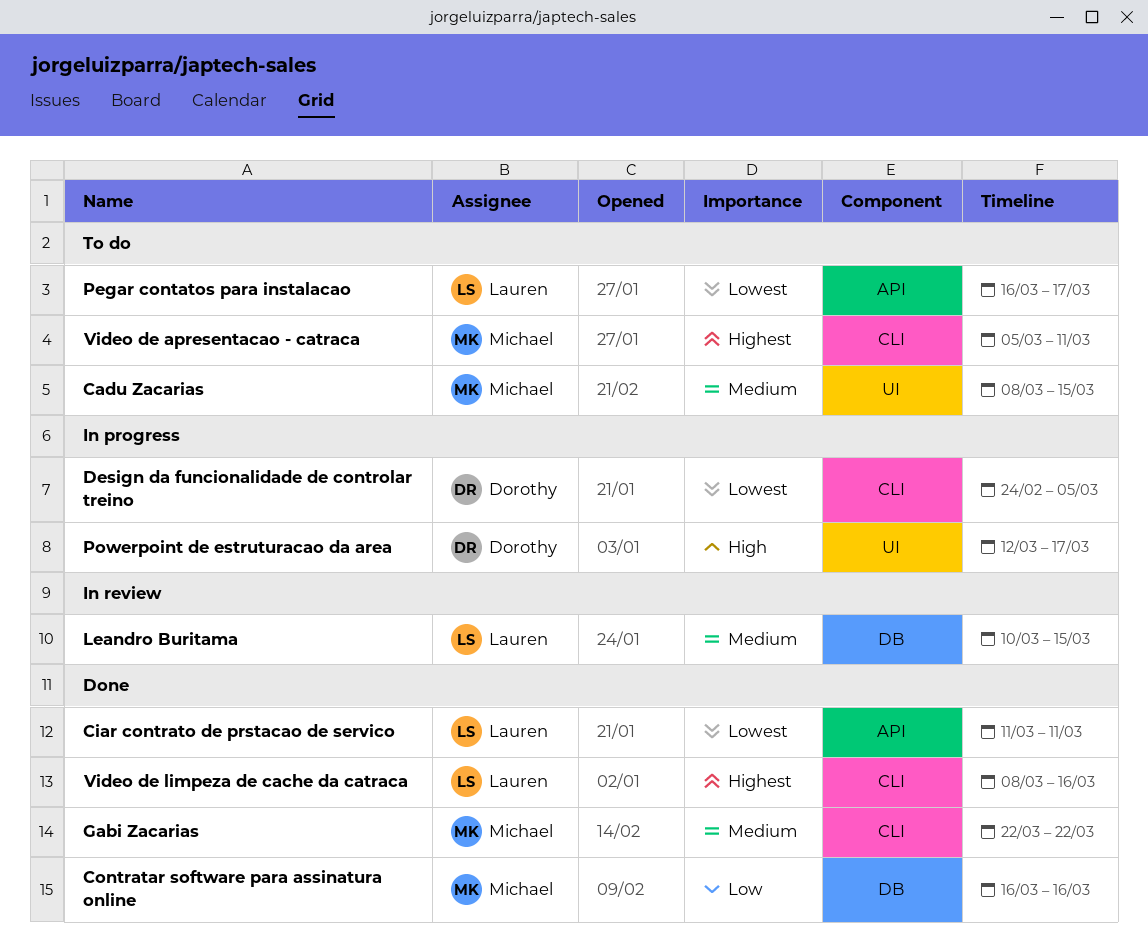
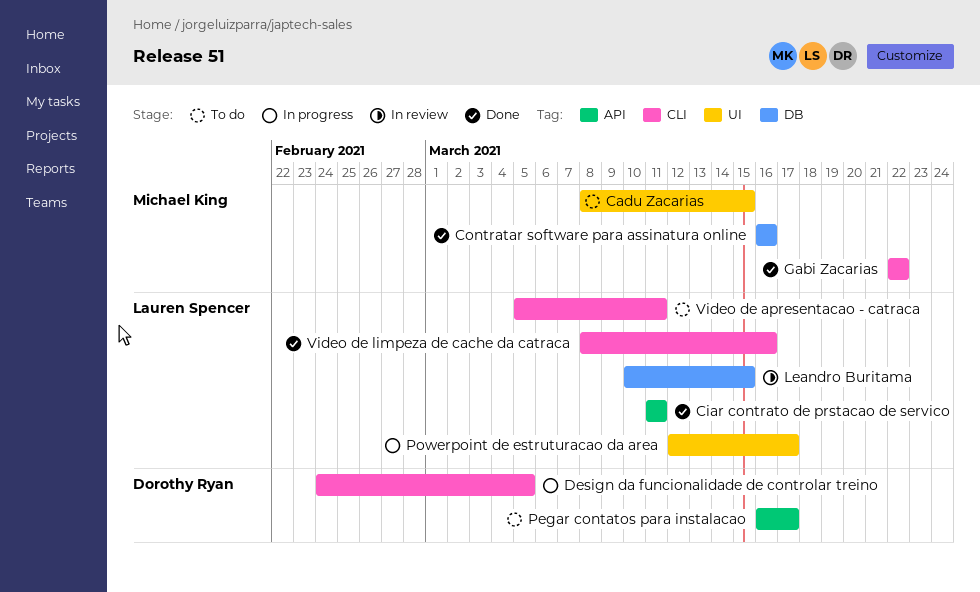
Pegar contatos para instalacao, owner: Lauren Spencer -> Dorothy Ryan
Powerpoint de estruturacao da area, owner: Dorothy Ryan -> Lauren Spencer
Video de apresentacao - catraca, owner: Michael King -> Lauren Spencer

